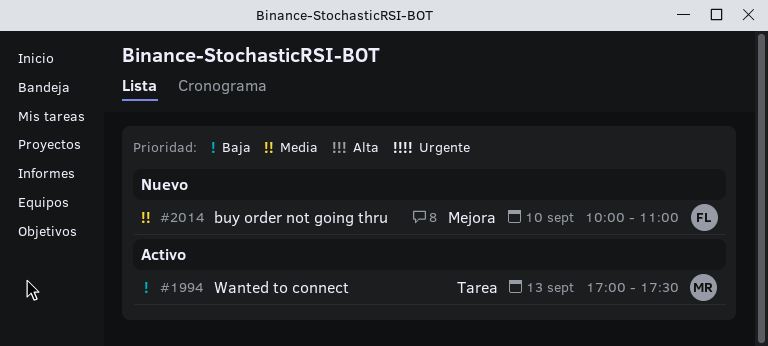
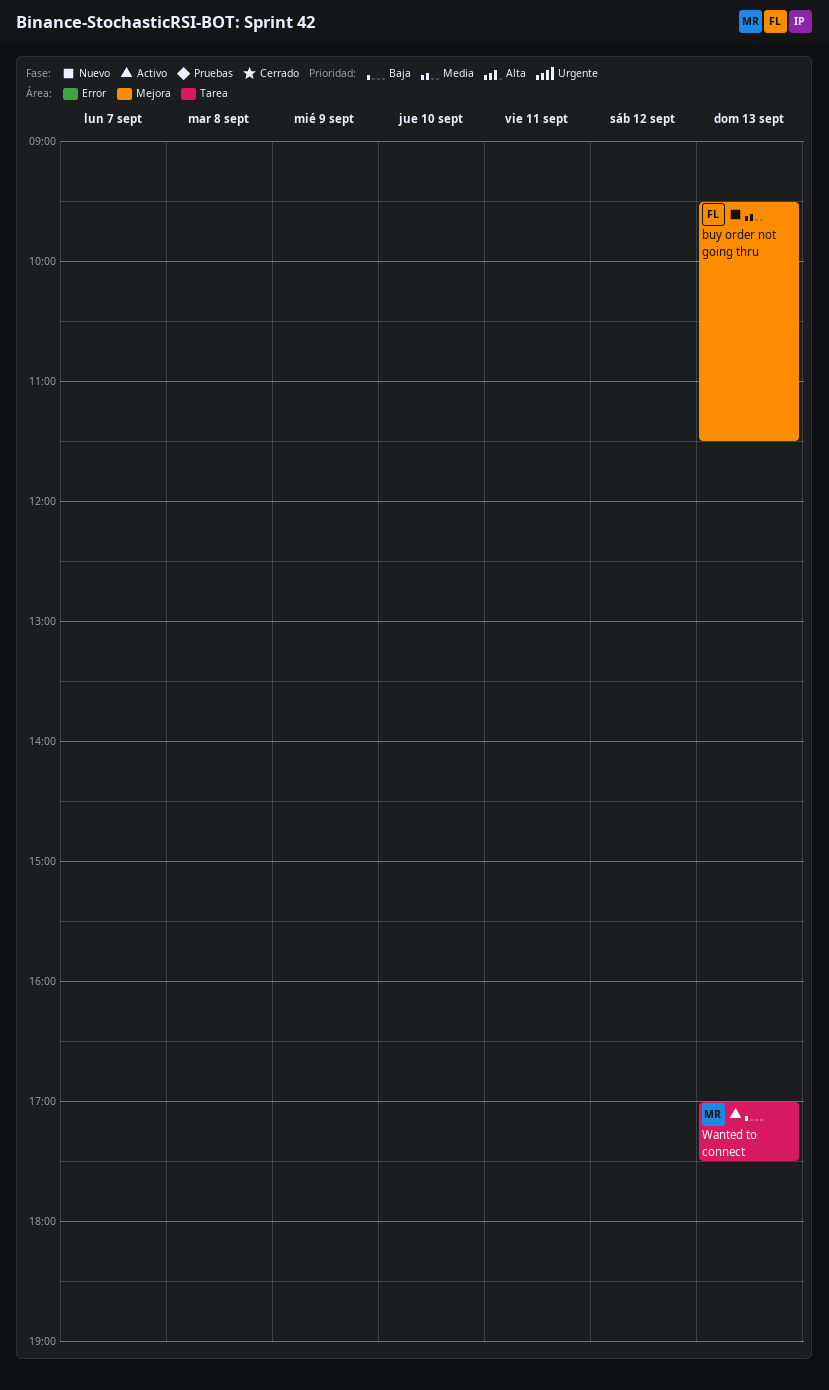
buy order not going thru, day: Sep 10 -> Sep 13
buy order not going thru, begins: 10:00 -> 09:30
buy order not going thru, ends: 11:00 -> 11:30

